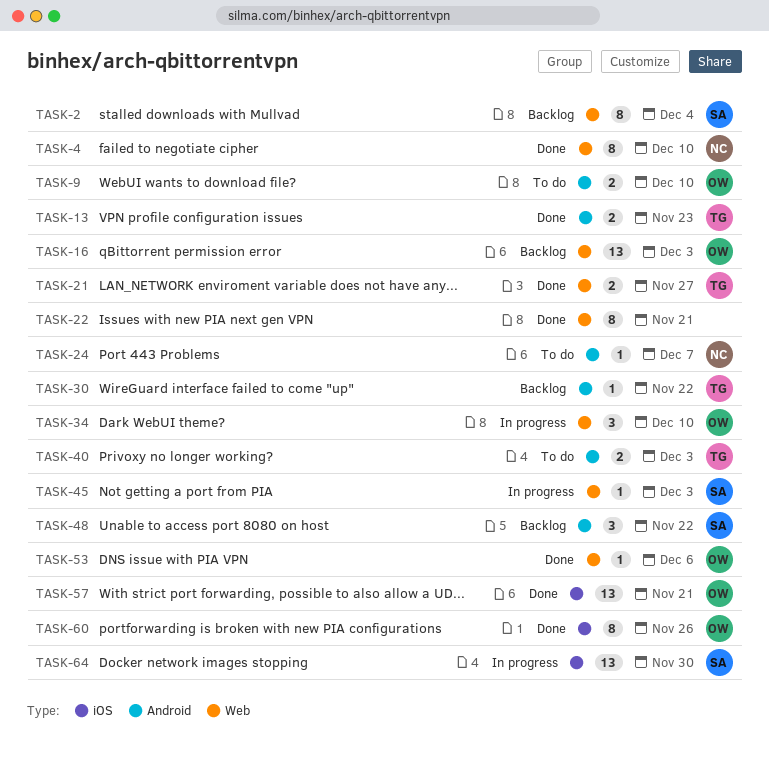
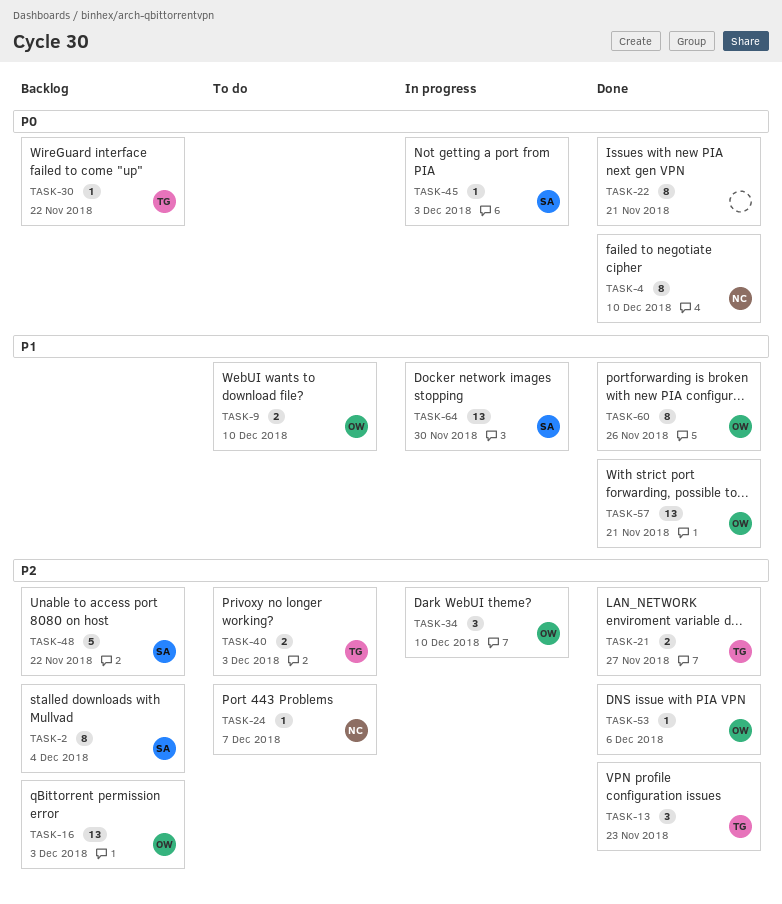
TASK-13, estimate: 2 -> 3
TASK-48, estimate: 3 -> 5

